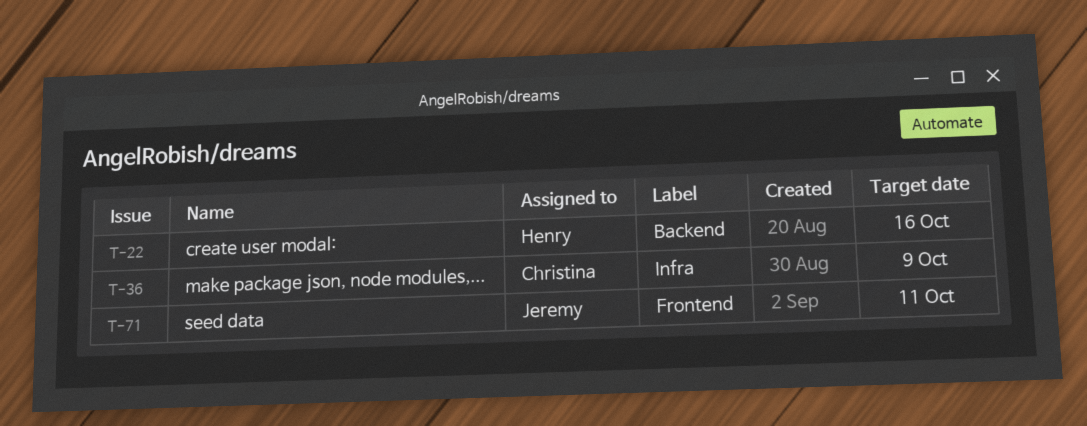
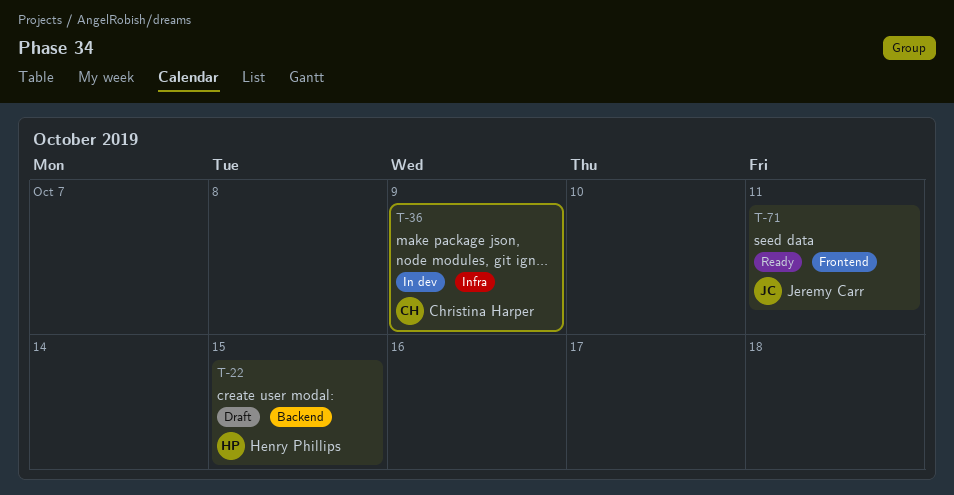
T-22, due: Oct 16 -> Oct 15

